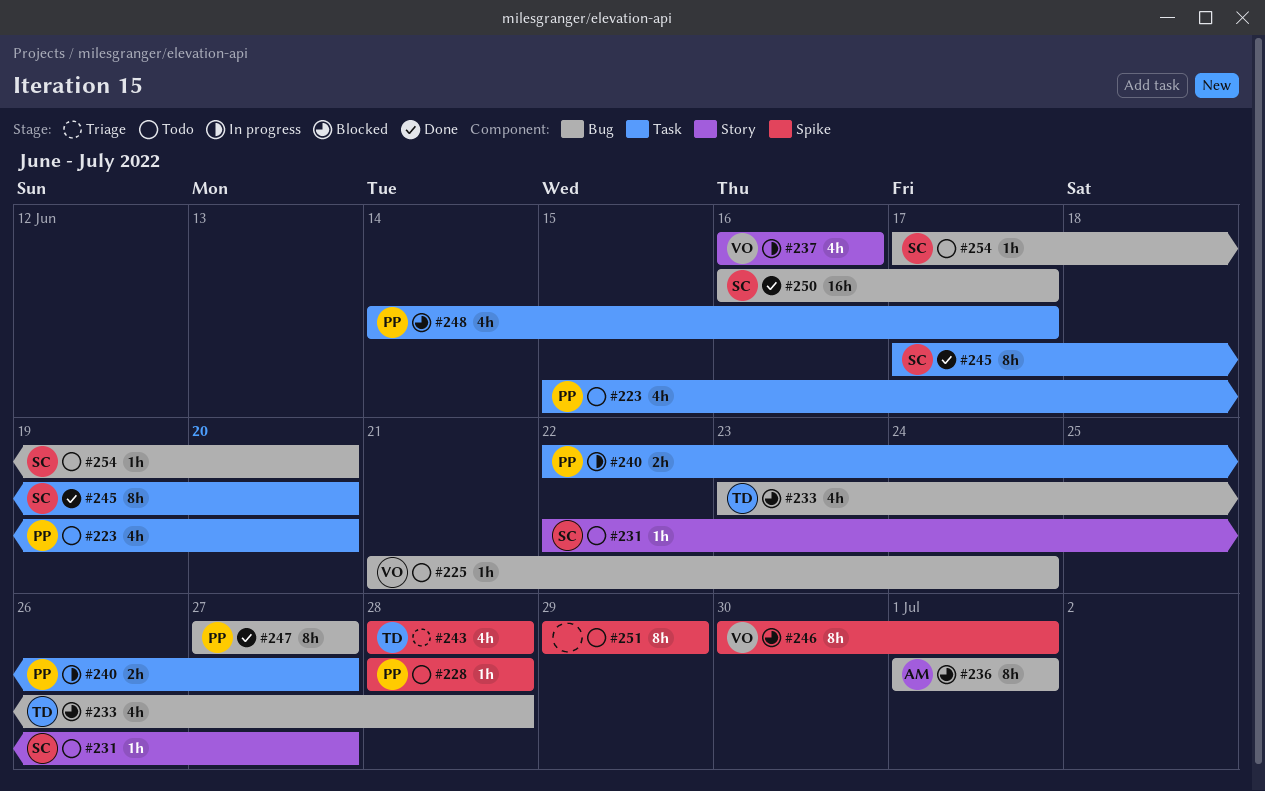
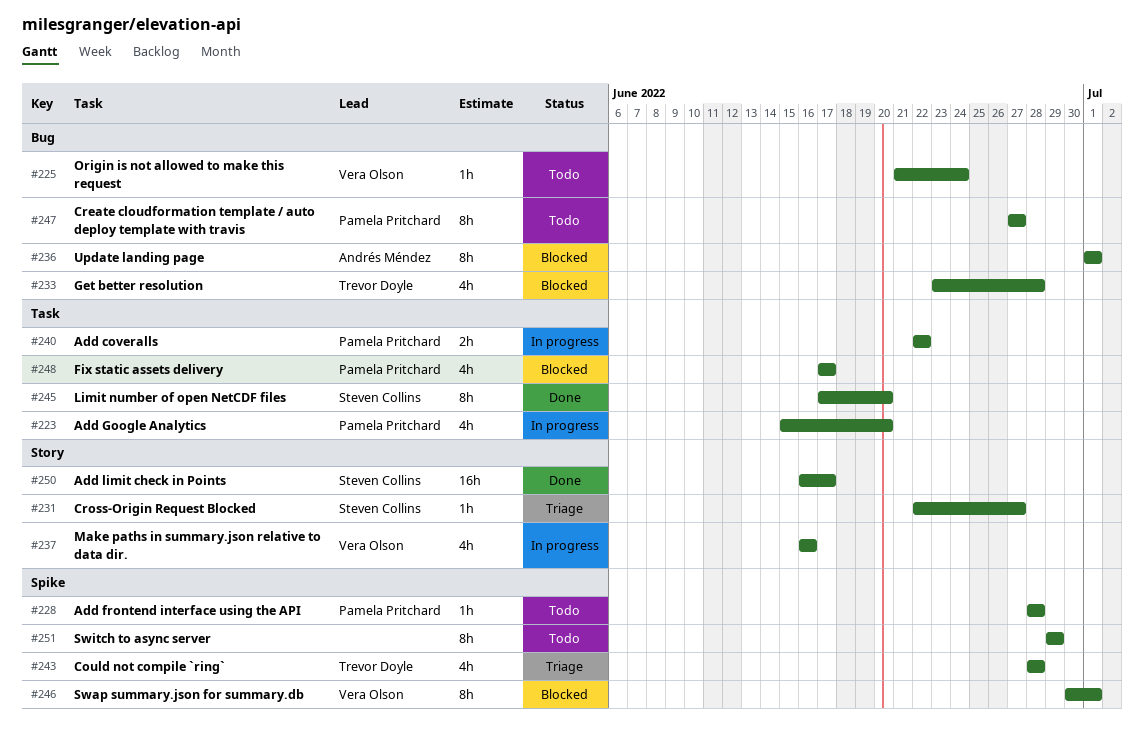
#223, status: Todo -> In progress
#231, status: Todo -> Triage
#240, due: Jun 27 -> Jun 22
#247, status: Done -> Todo
#248, start: Jun 14 -> Jun 17
#250, label: Bug -> Story
#254: present -> none

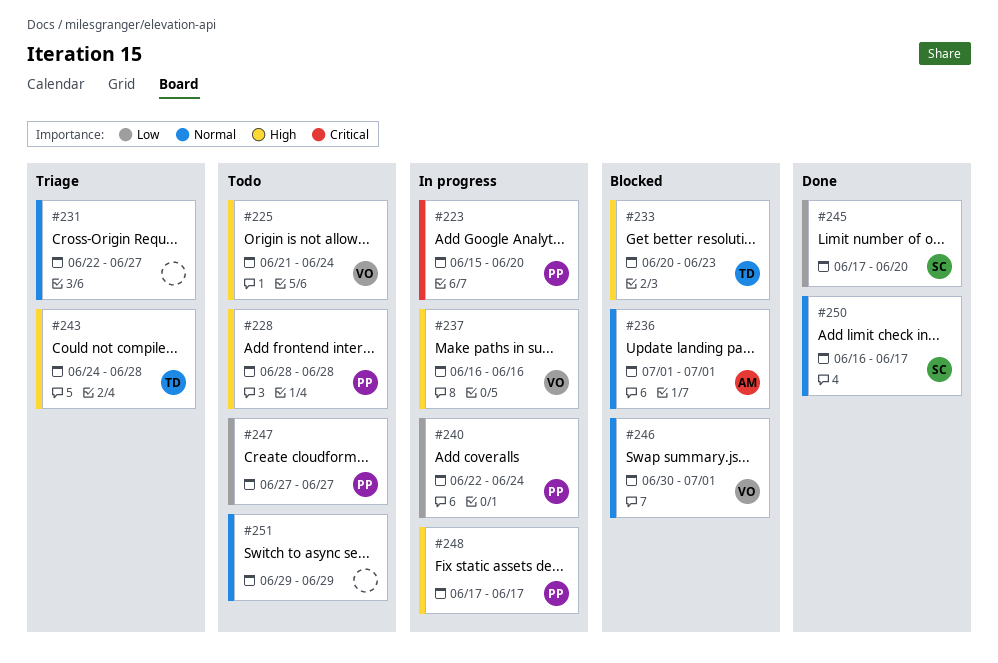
#231, owner: Steven Collins -> none
#233, start: Jun 23 -> Jun 20
#233, due: Jun 28 -> Jun 23
#240, due: Jun 22 -> Jun 24
#243, start: Jun 28 -> Jun 24
#248, status: Blocked -> In progress

